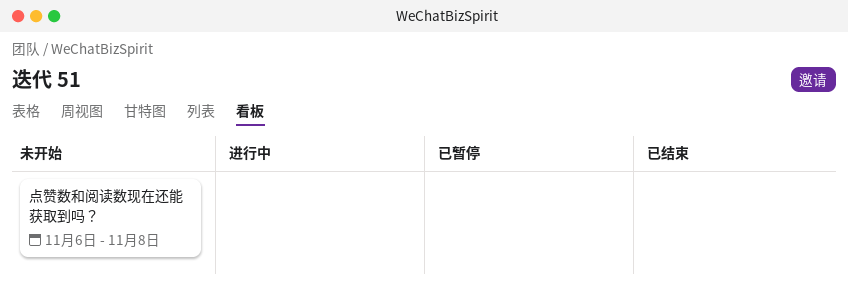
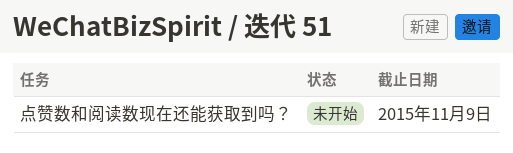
点赞数和阅读数现在还能获取到吗？, due: Nov 8 -> Nov 9

